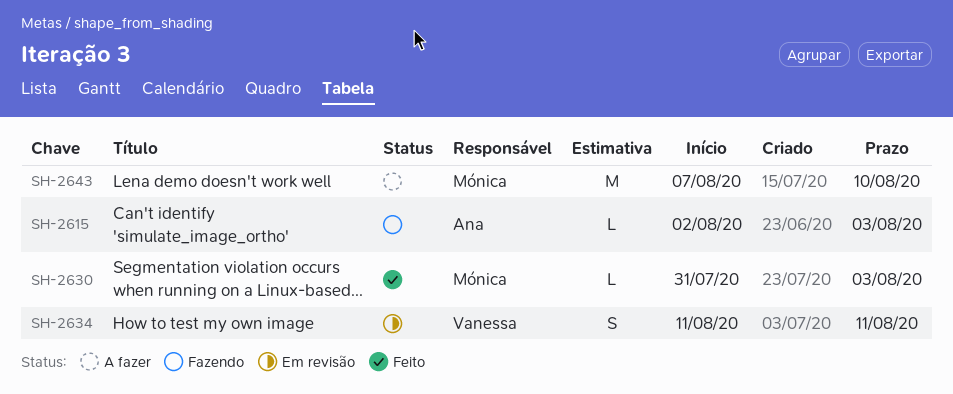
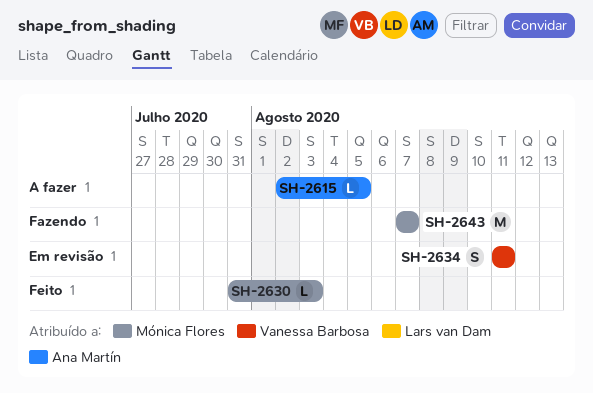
SH-2615, status: Fazendo -> A fazer
SH-2615, due: Aug 3 -> Aug 5
SH-2643, status: A fazer -> Fazendo
SH-2643, due: Aug 10 -> Aug 7

